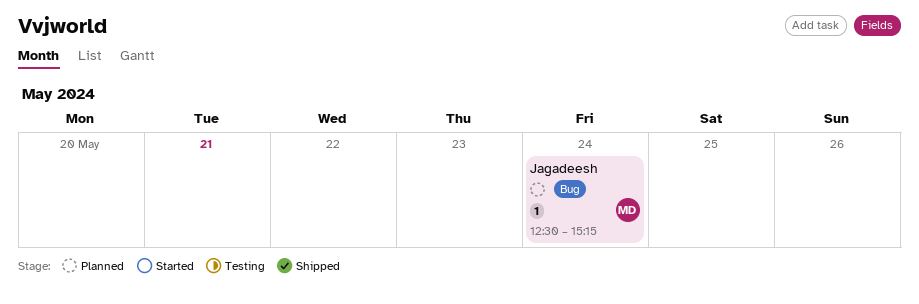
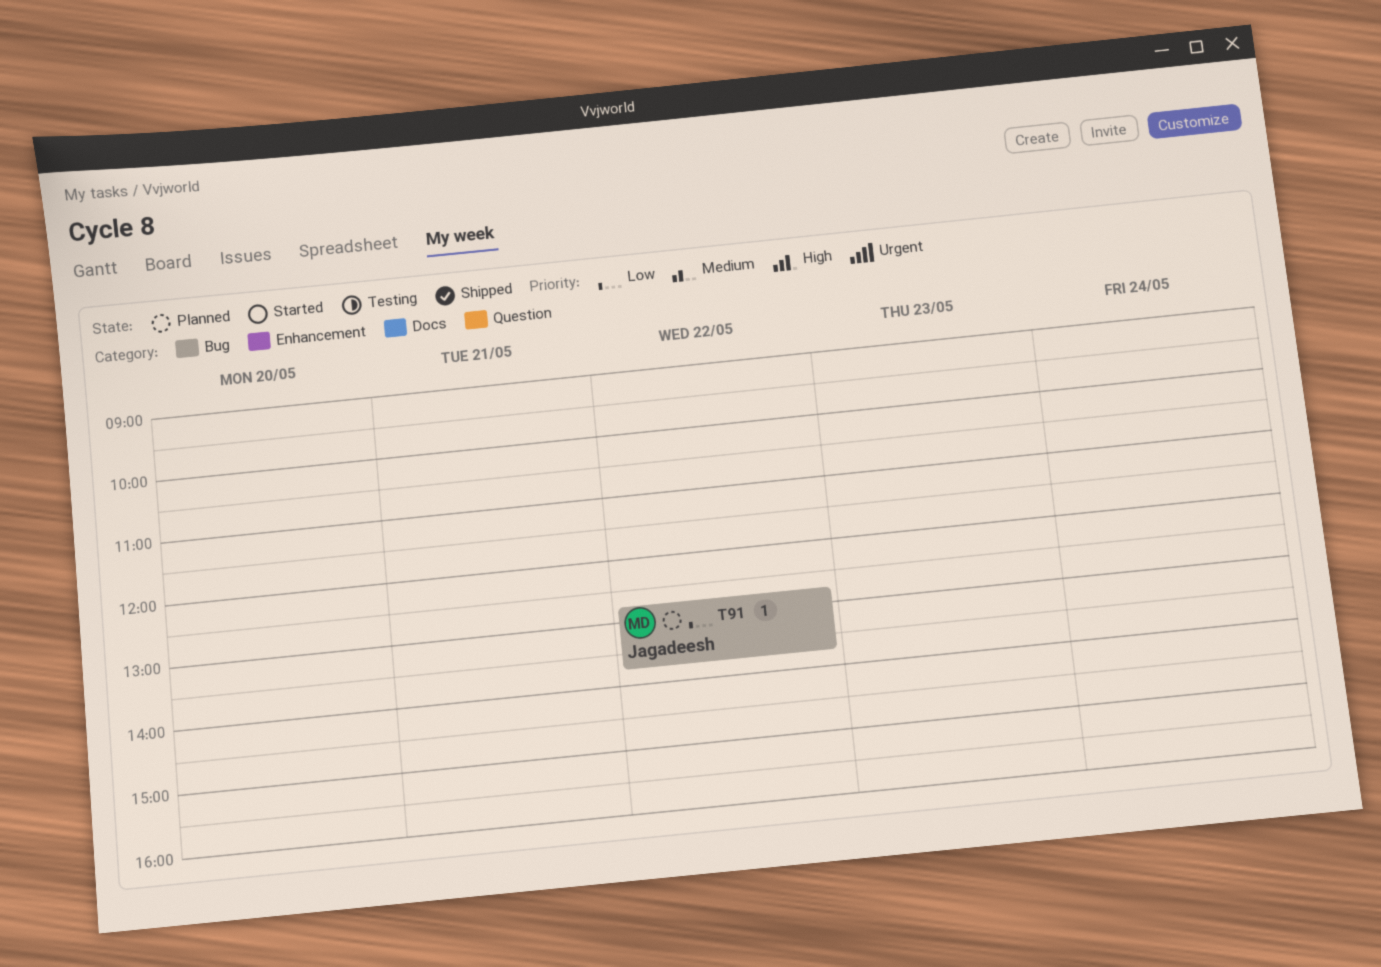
Jagadeesh, day: May 24 -> May 22
Jagadeesh, begins: 12:30 -> 12:45
Jagadeesh, ends: 15:15 -> 13:45

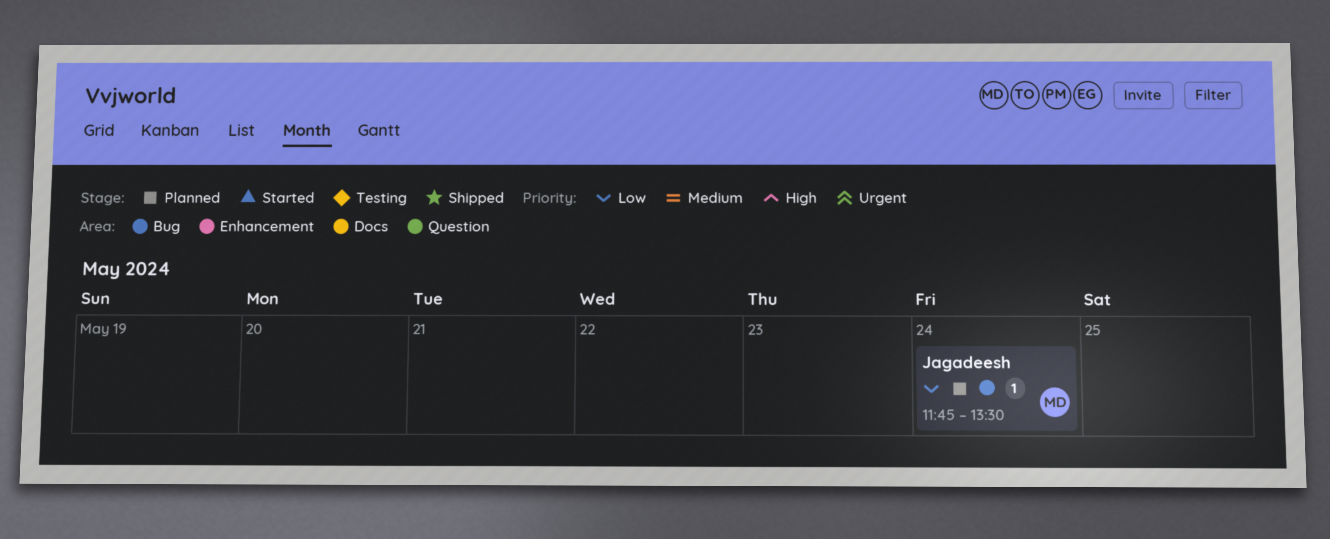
Jagadeesh, day: May 22 -> May 24
Jagadeesh, begins: 12:45 -> 11:45
Jagadeesh, ends: 13:45 -> 13:30

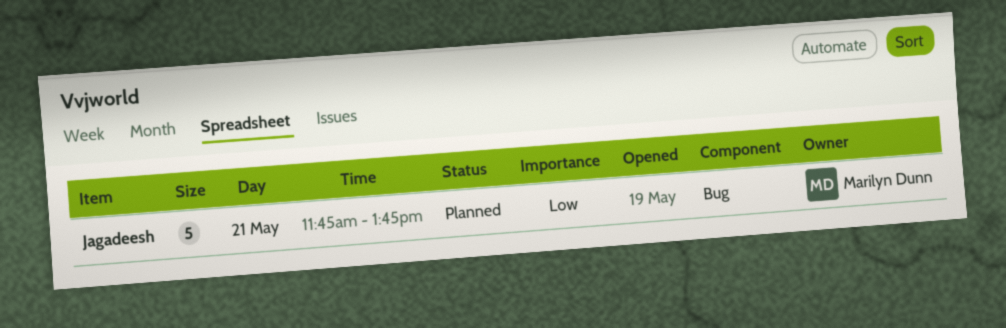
Jagadeesh, estimate: 1 -> 5
Jagadeesh, day: May 24 -> May 21
Jagadeesh, ends: 13:30 -> 13:45

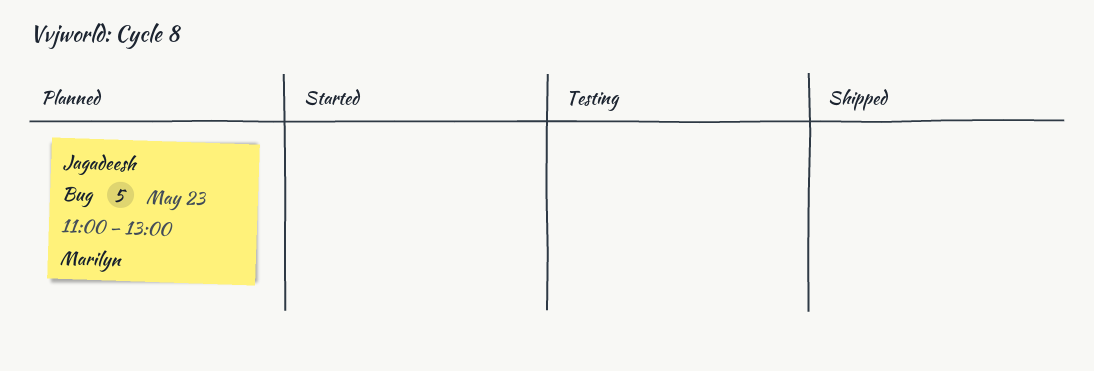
Jagadeesh, day: May 21 -> May 23
Jagadeesh, begins: 11:45 -> 11:00
Jagadeesh, ends: 13:45 -> 13:00

